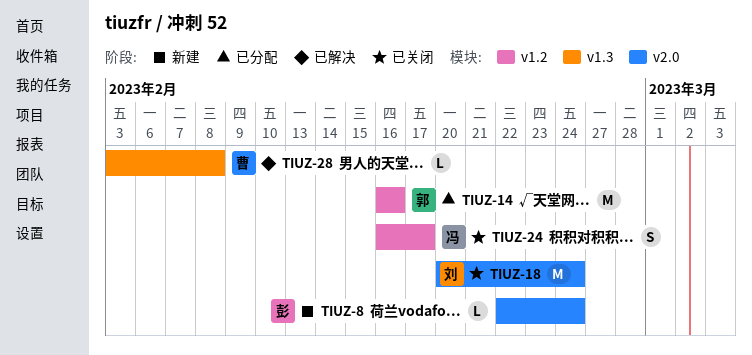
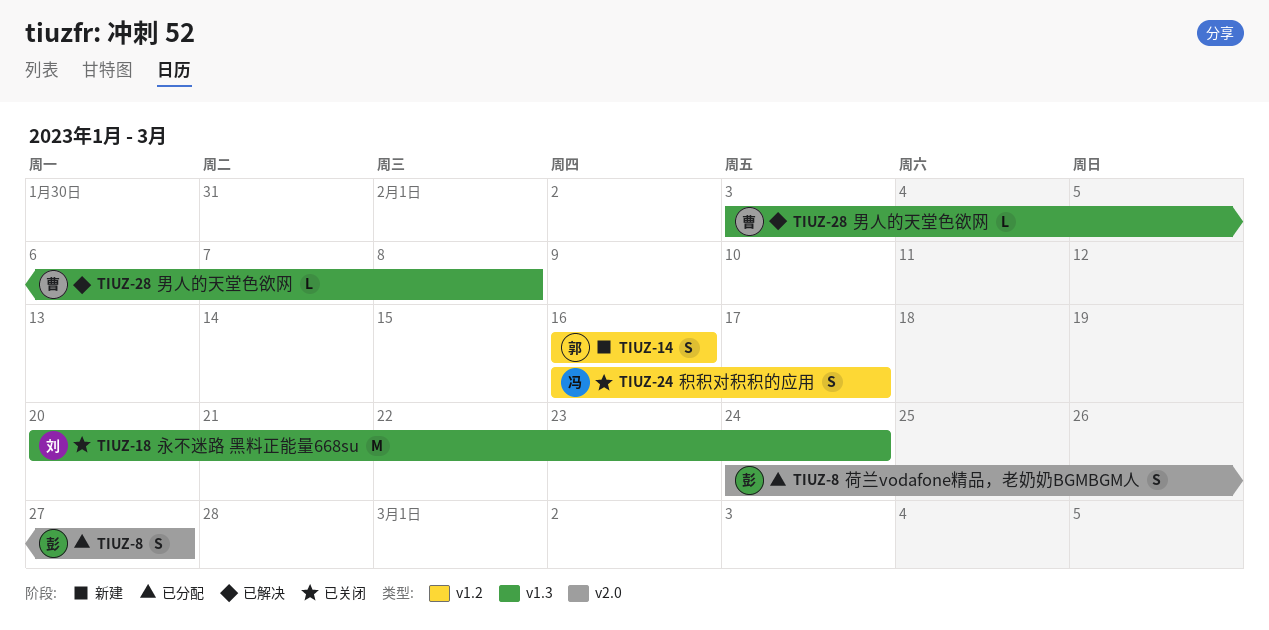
TIUZ-8, status: 新建 -> 已分配
TIUZ-8, estimate: L -> S
TIUZ-8, start: Feb 22 -> Feb 24
TIUZ-8, due: Feb 24 -> Feb 27
TIUZ-14, status: 已分配 -> 新建
TIUZ-14, estimate: M -> S
TIUZ-18, label: v2.0 -> v1.3

